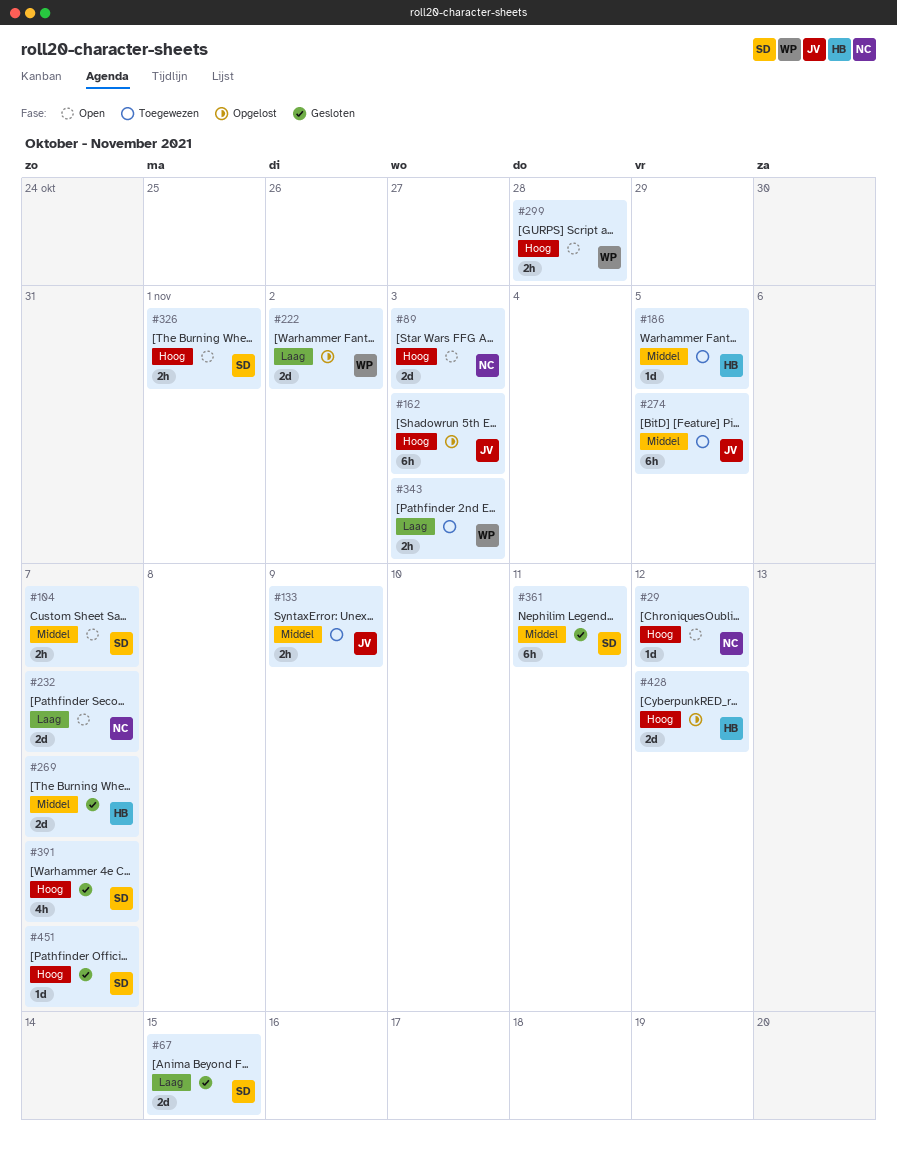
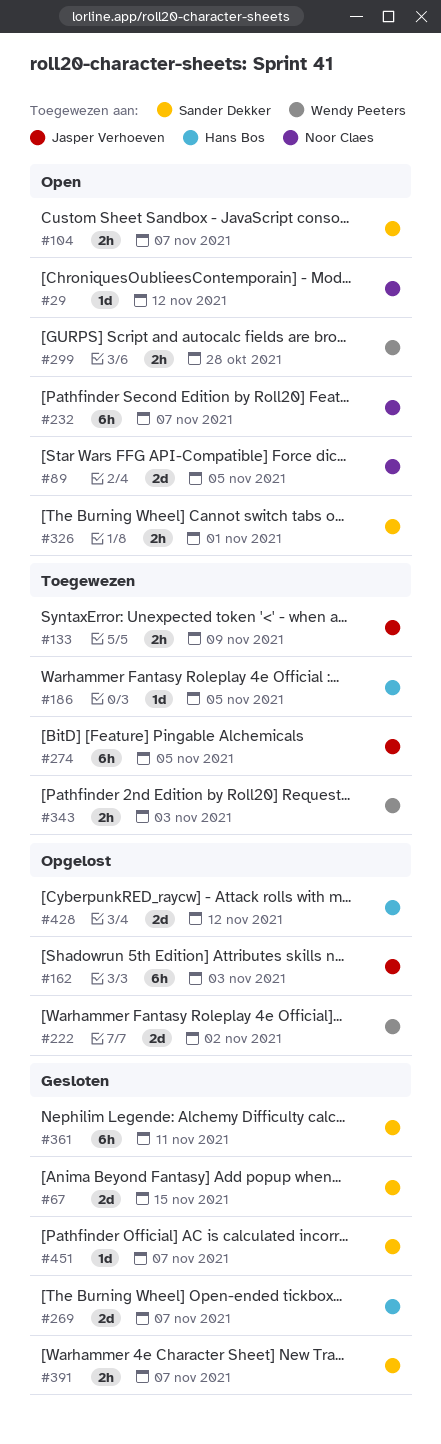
#89, due: Nov 3 -> Nov 5
#232, estimate: 2d -> 6h
#391, estimate: 4h -> 2h

